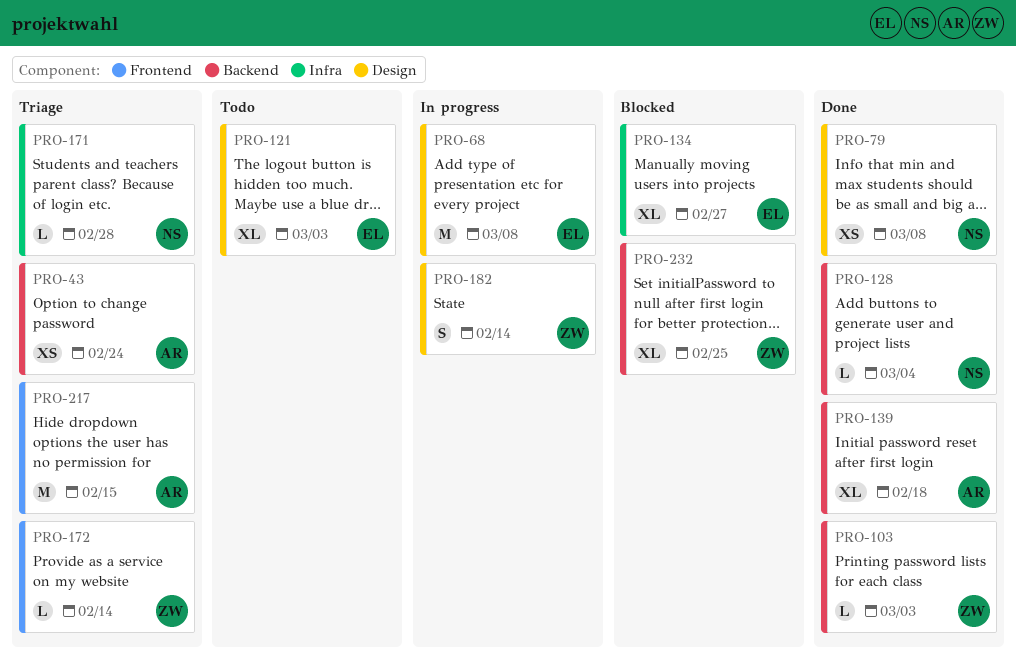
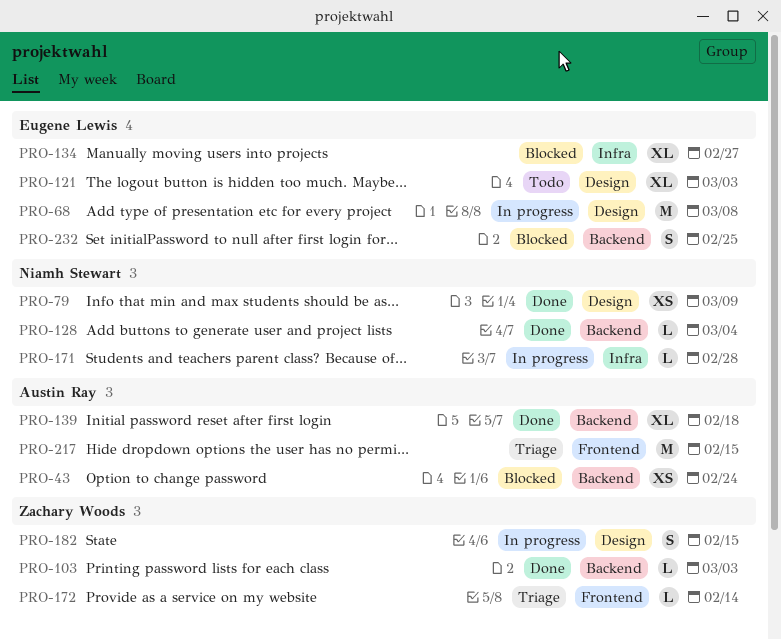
PRO-43, status: Triage -> Blocked
PRO-79, due: Mar 8 -> Mar 9
PRO-171, status: Triage -> In progress
PRO-182, due: Feb 14 -> Feb 15
PRO-232, owner: Zachary Woods -> Eugene Lewis
PRO-232, estimate: XL -> S

